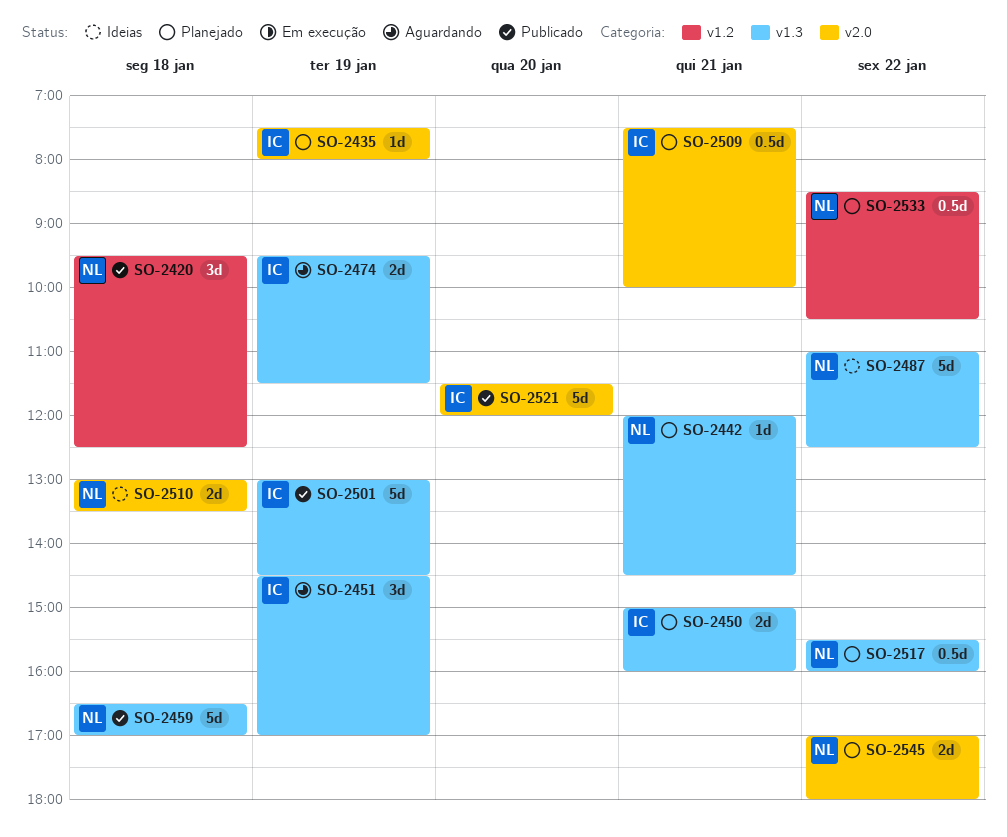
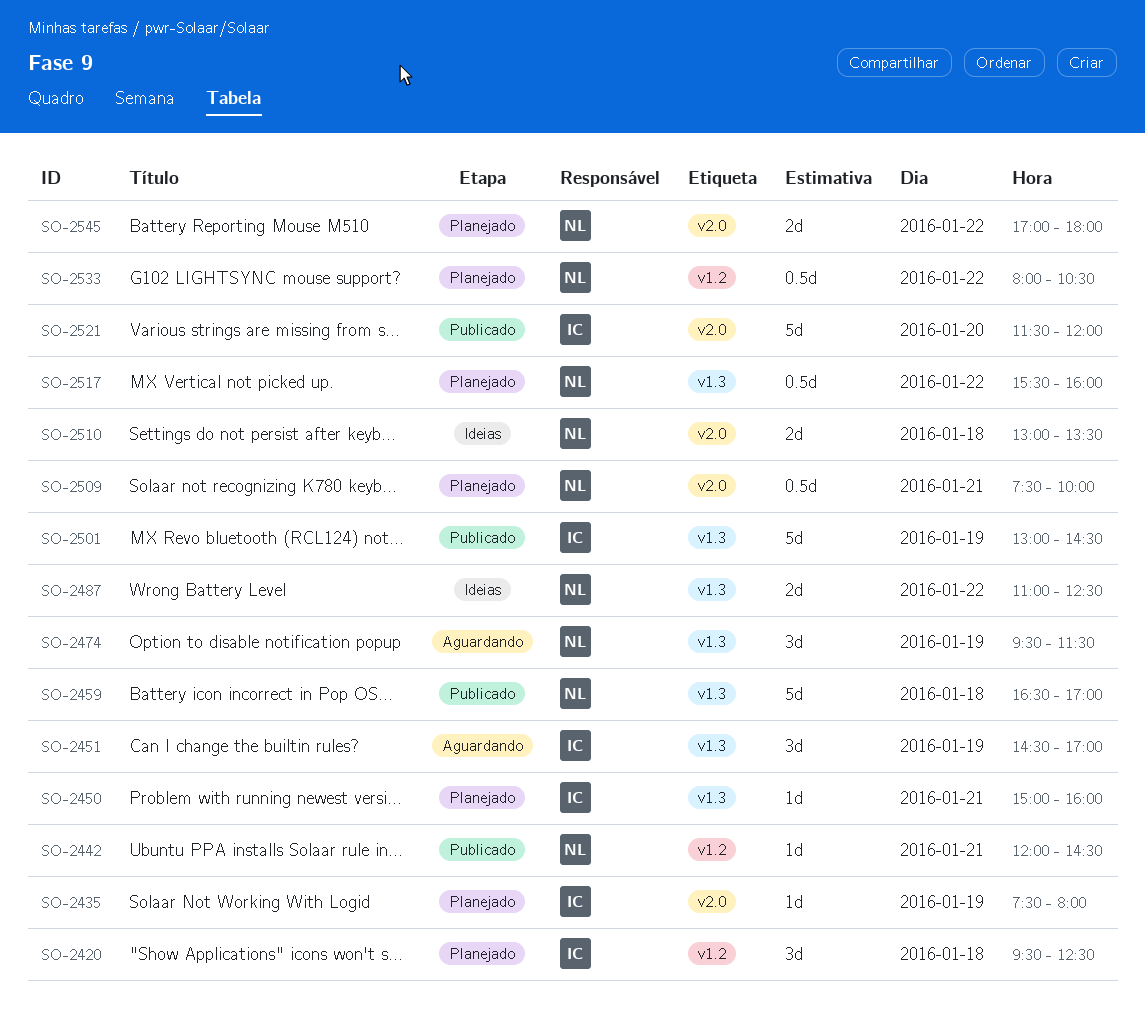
SO-2420, status: Publicado -> Planejado
SO-2420, owner: NL -> IC
SO-2442, status: Planejado -> Publicado
SO-2442, label: v1.3 -> v1.2
SO-2450, estimate: 2d -> 1d
SO-2474, owner: IC -> NL
SO-2474, estimate: 2d -> 3d
SO-2487, estimate: 5d -> 2d
SO-2509, owner: IC -> NL
SO-2533, begins: 08:30 -> 08:00

